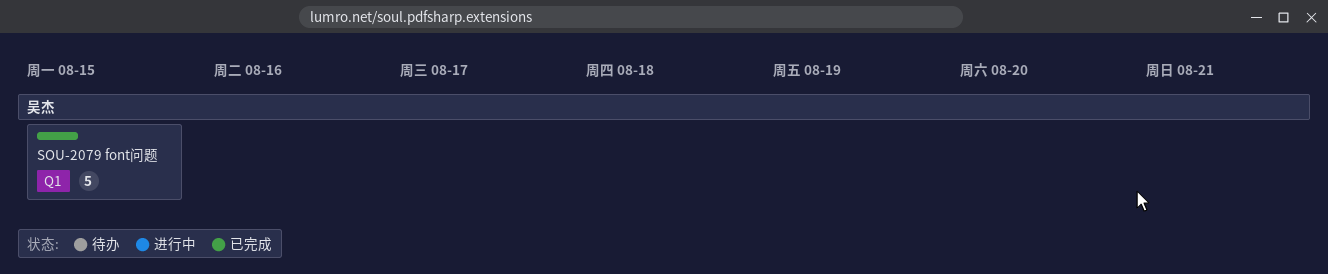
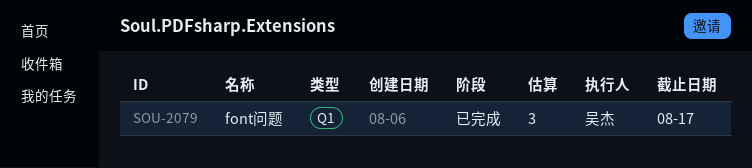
SOU-2079, estimate: 5 -> 3
SOU-2079, due: Aug 15 -> Aug 17

